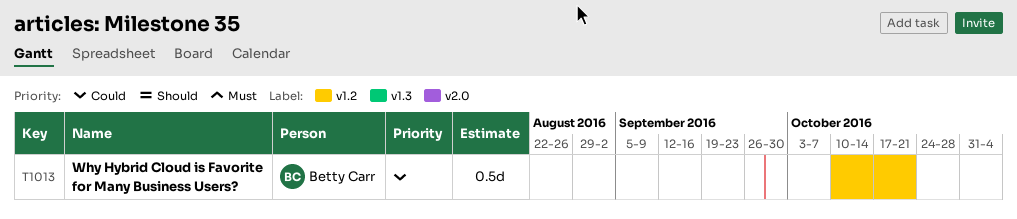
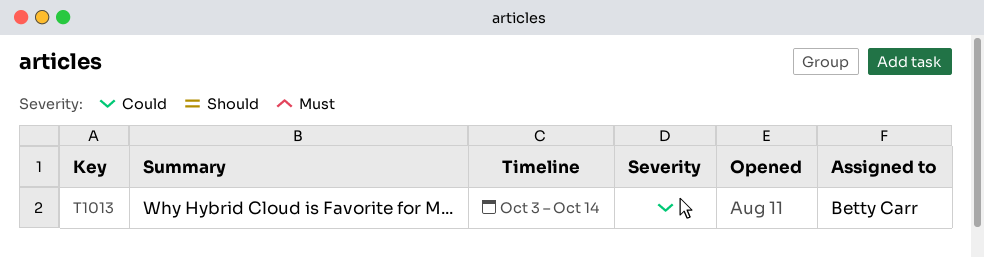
T1013, start: Oct 10 -> Oct 3
T1013, due: Oct 21 -> Oct 14

